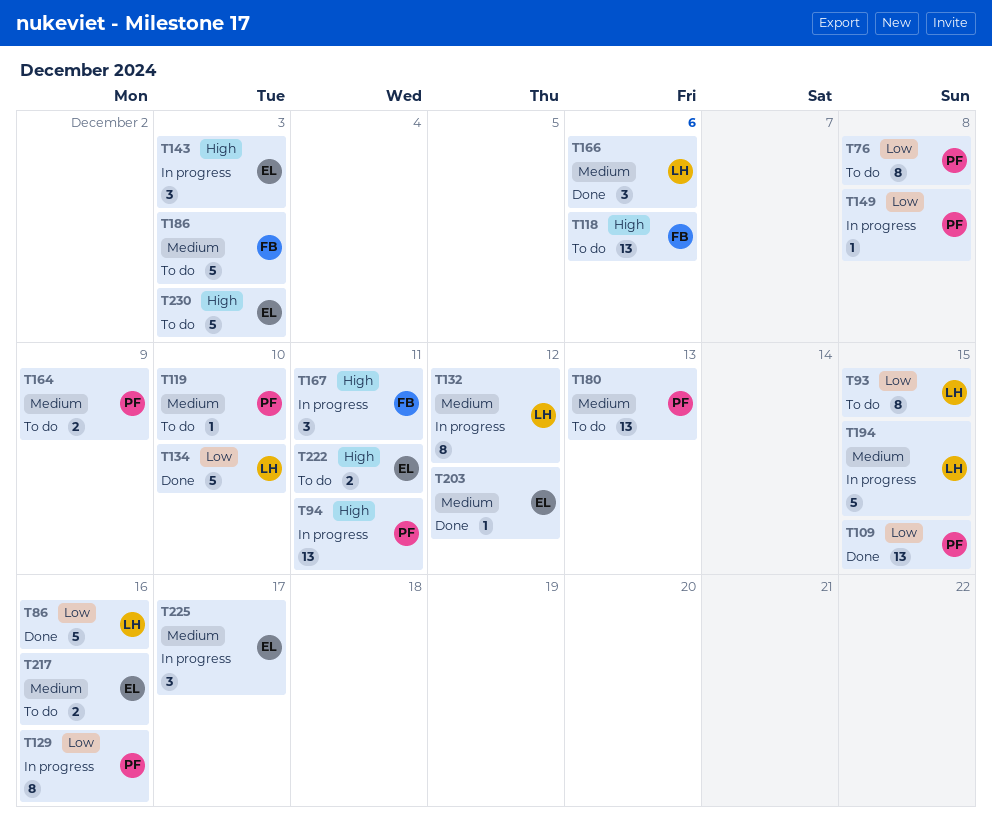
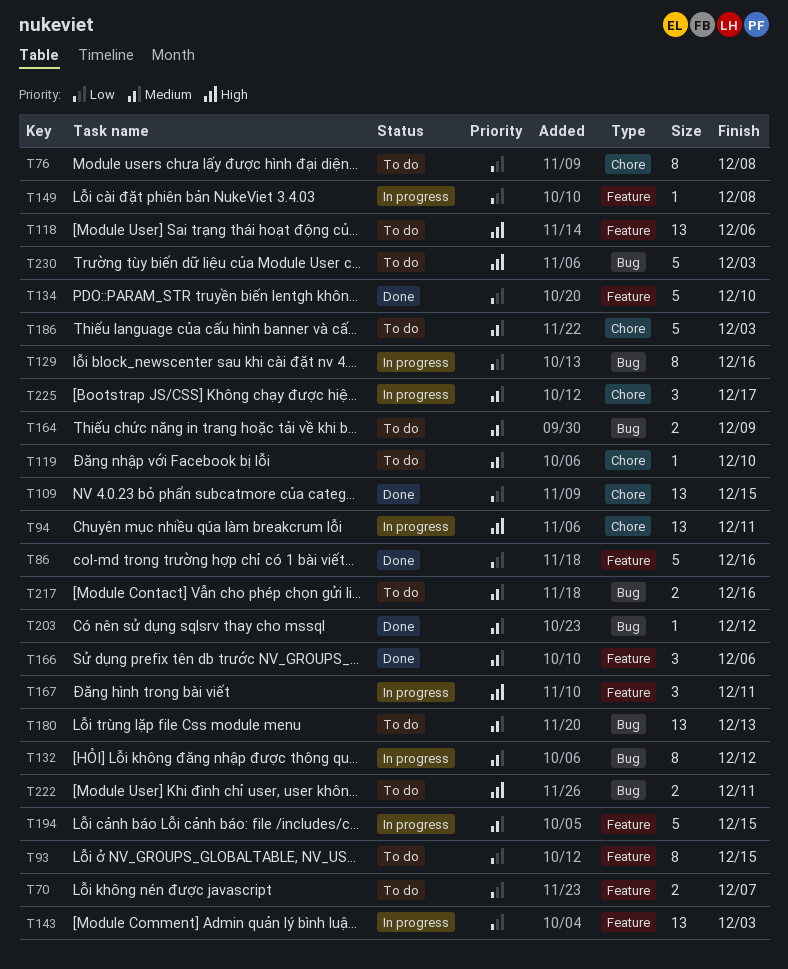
T70: none -> present
T143, priority: High -> Low
T143, estimate: 3 -> 13

